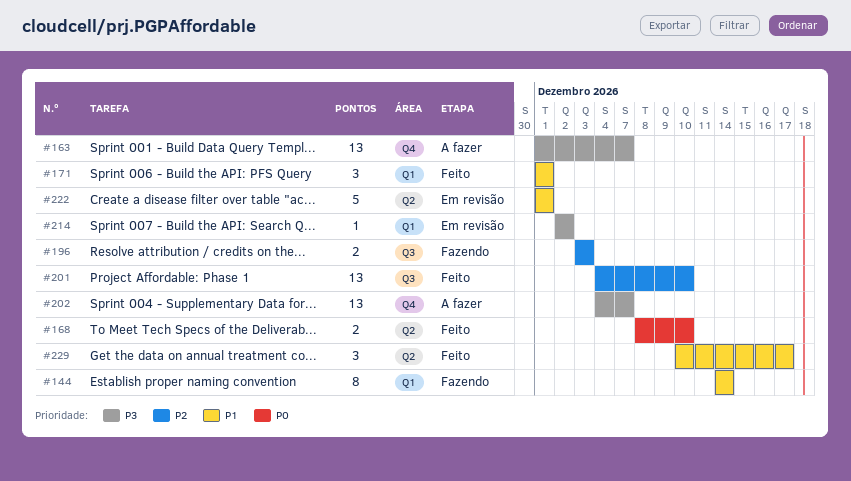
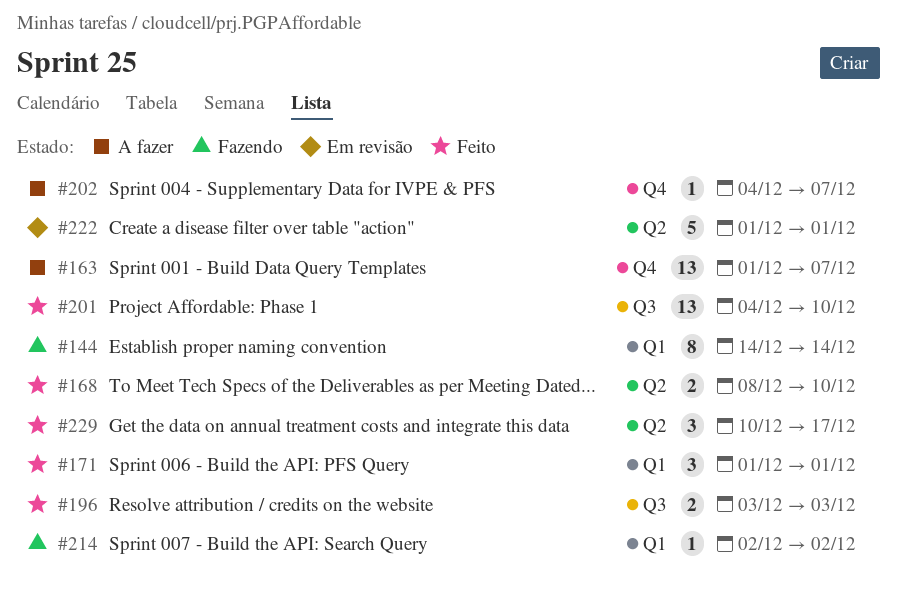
#196, status: Fazendo -> Feito
#202, estimate: 13 -> 1
#214, status: Em revisão -> Fazendo

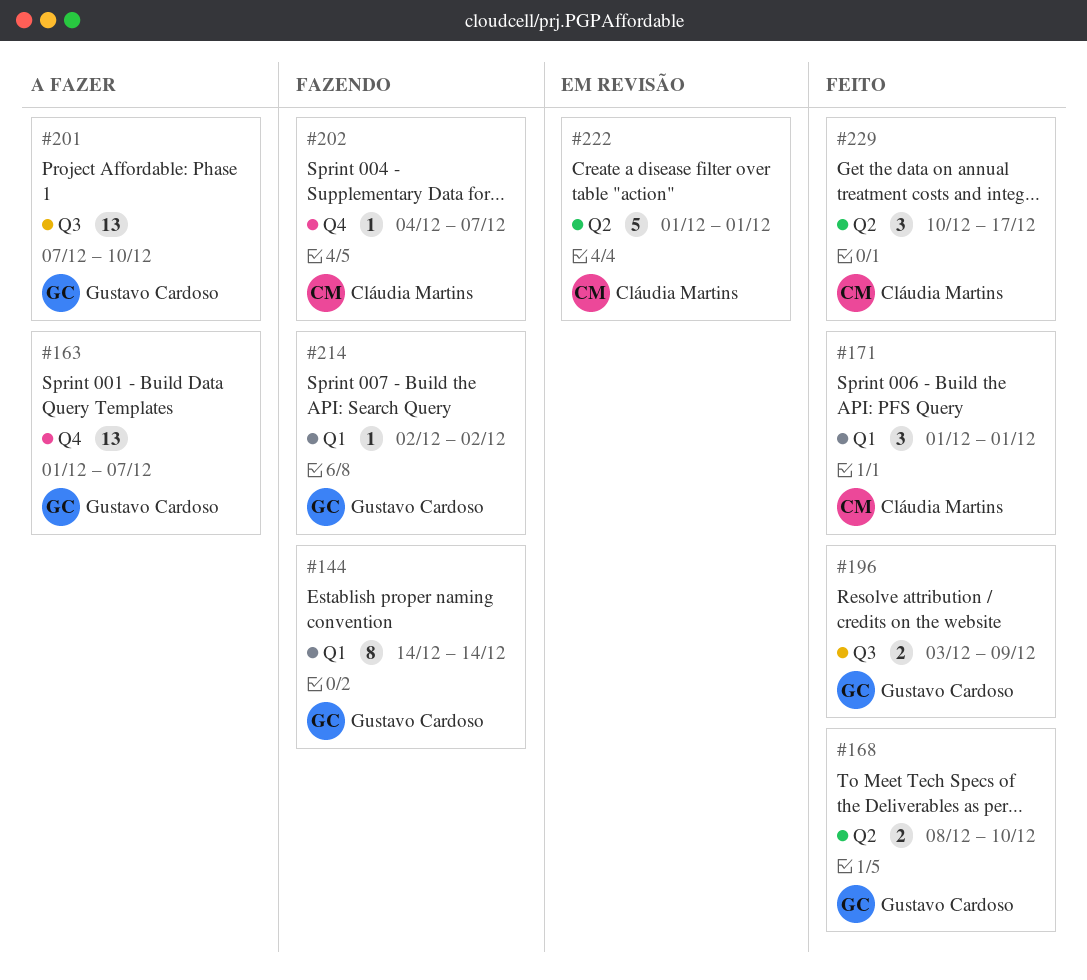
#196, due: Dec 3 -> Dec 9
#201, status: Feito -> A fazer
#201, start: Dec 4 -> Dec 7
#202, status: A fazer -> Fazendo

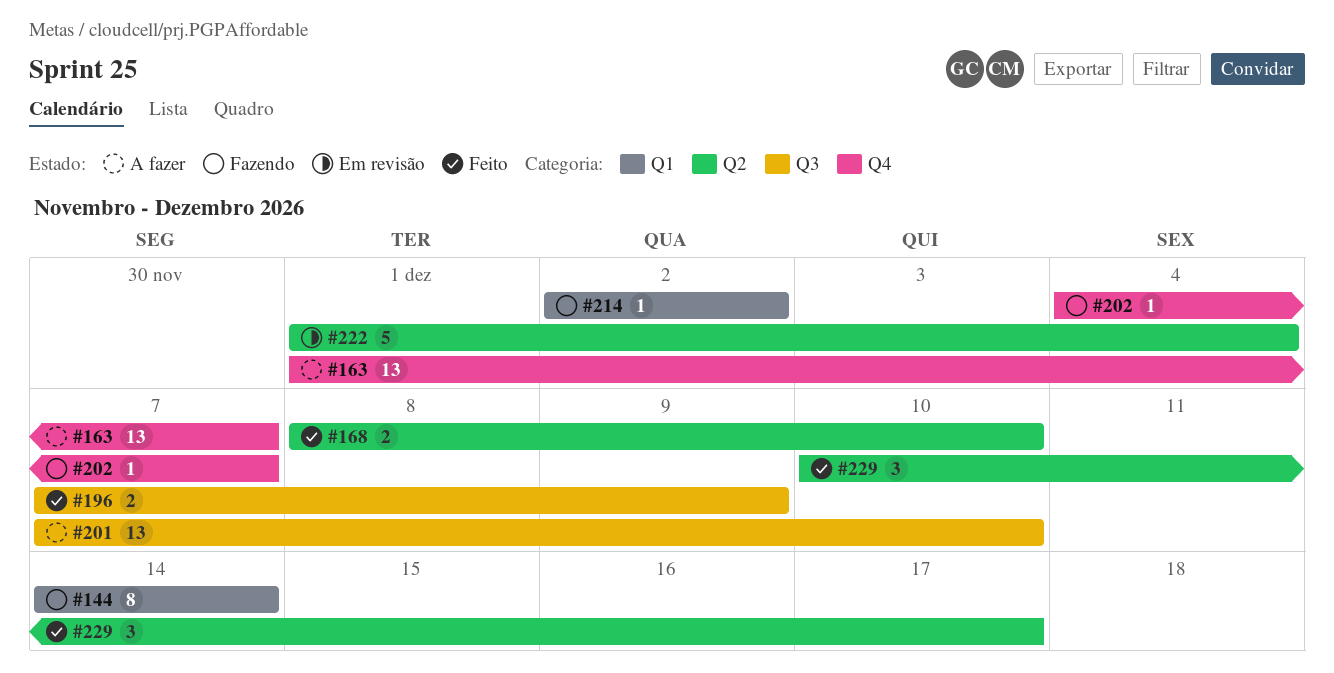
#171: present -> none
#196, start: Dec 3 -> Dec 7
#222, due: Dec 1 -> Dec 4

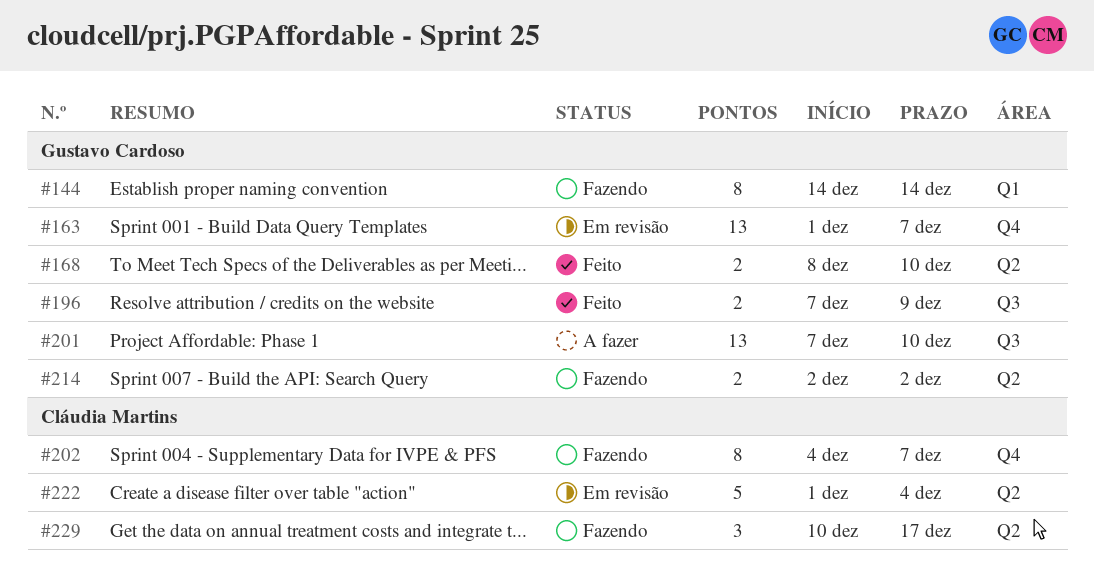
#163, status: A fazer -> Em revisão
#202, estimate: 1 -> 8
#214, label: Q1 -> Q2
#214, estimate: 1 -> 2
#229, status: Feito -> Fazendo

